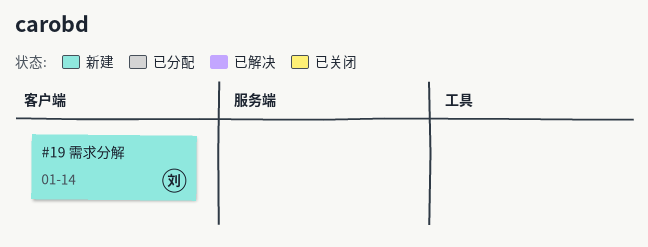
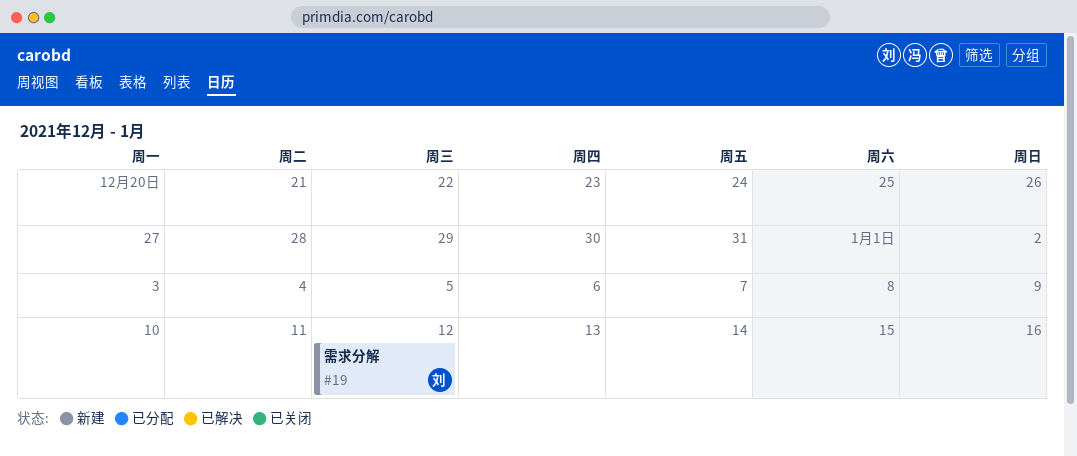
#19, due: Jan 14 -> Jan 12

